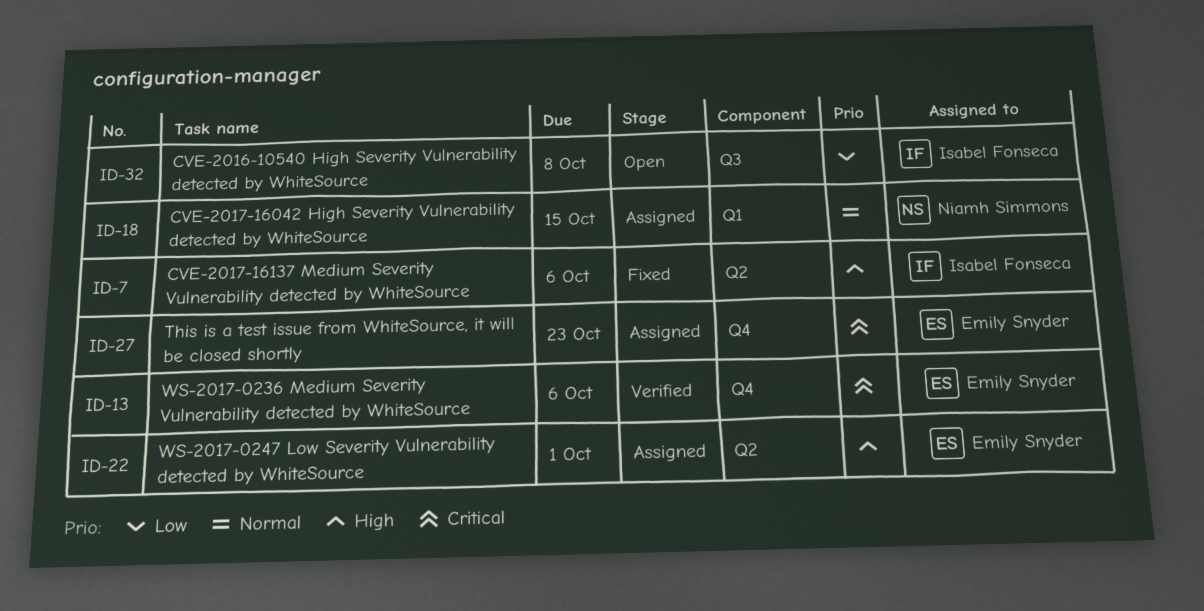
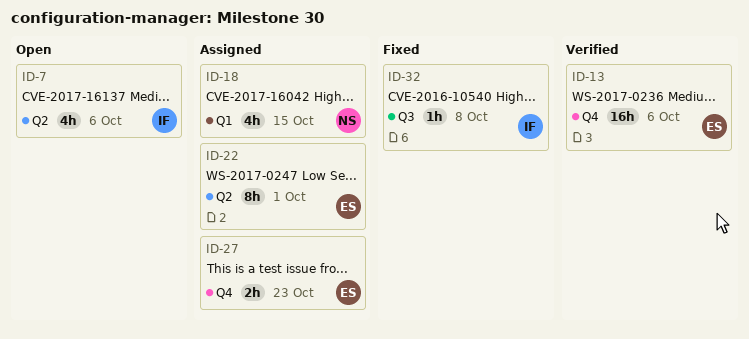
ID-7, status: Fixed -> Open
ID-32, status: Open -> Fixed

